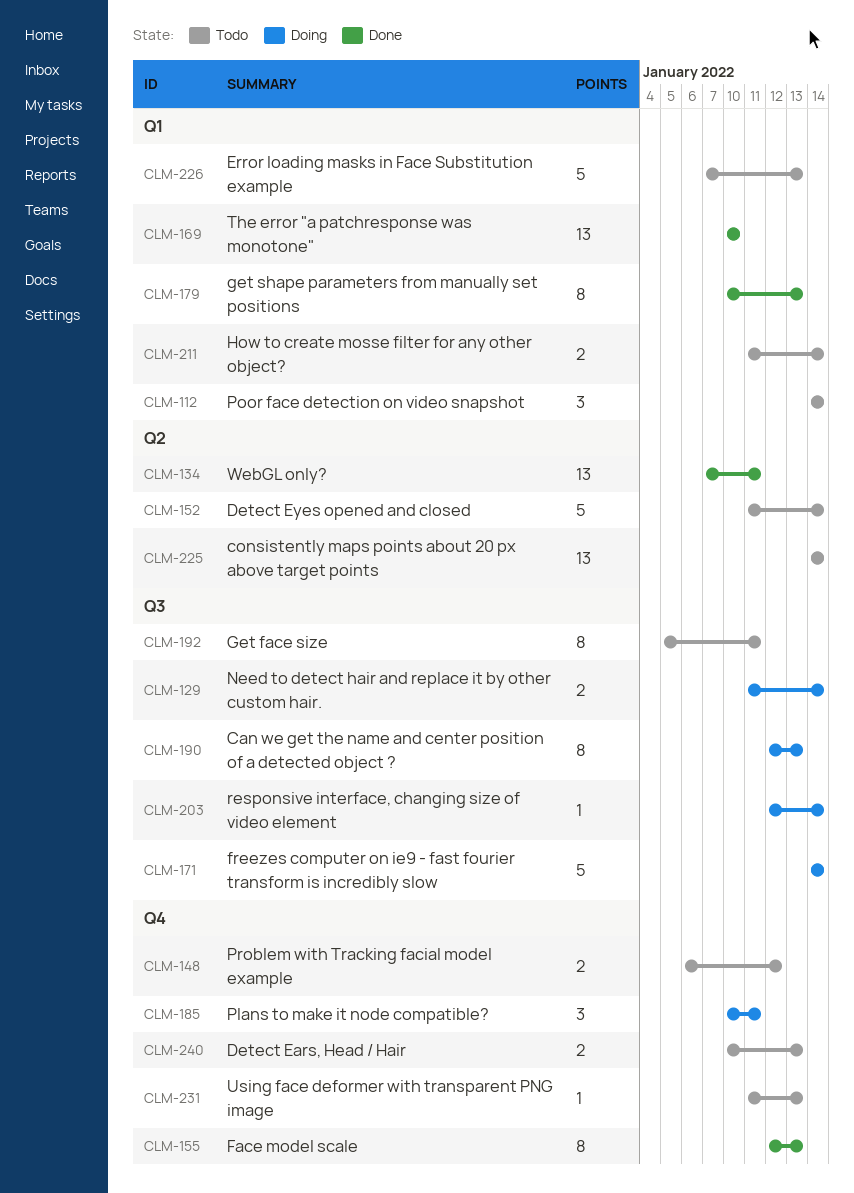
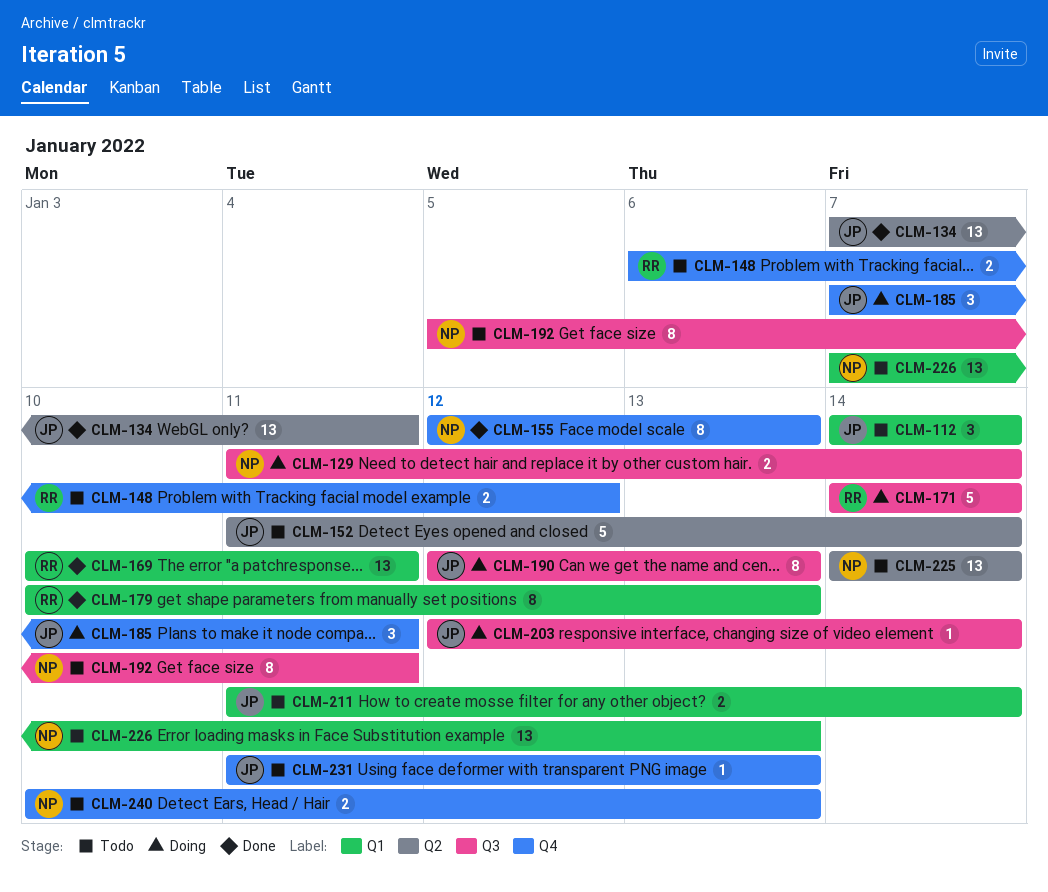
CLM-169, due: Jan 10 -> Jan 11
CLM-185, start: Jan 10 -> Jan 7
CLM-226, estimate: 5 -> 13

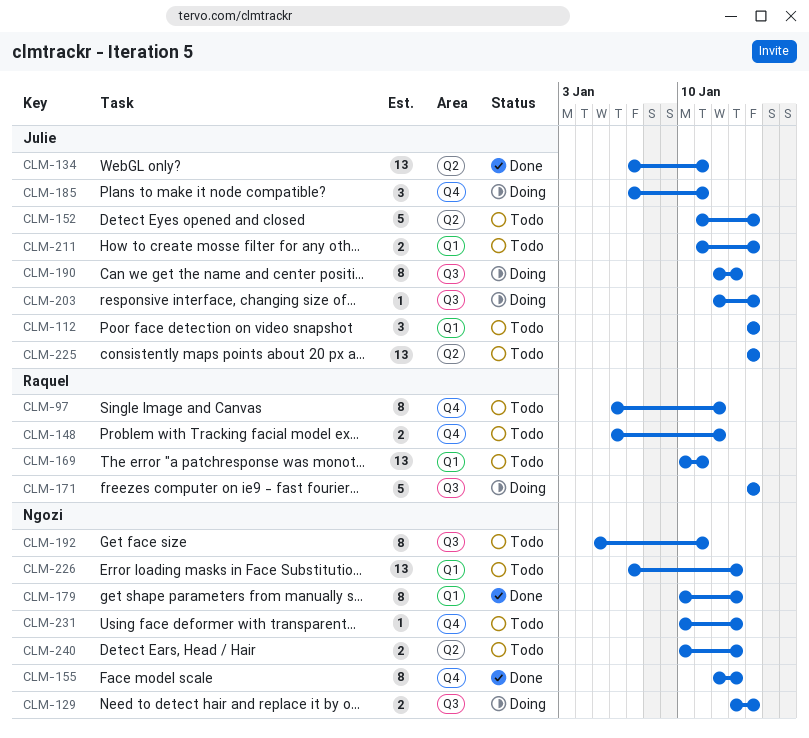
CLM-97: none -> present
CLM-129, start: Jan 11 -> Jan 13
CLM-169, status: Done -> Todo
CLM-179, owner: Raquel -> Ngozi
CLM-225, owner: Ngozi -> Julie
CLM-231, owner: Julie -> Ngozi
CLM-231, start: Jan 11 -> Jan 10
CLM-240, label: Q4 -> Q2

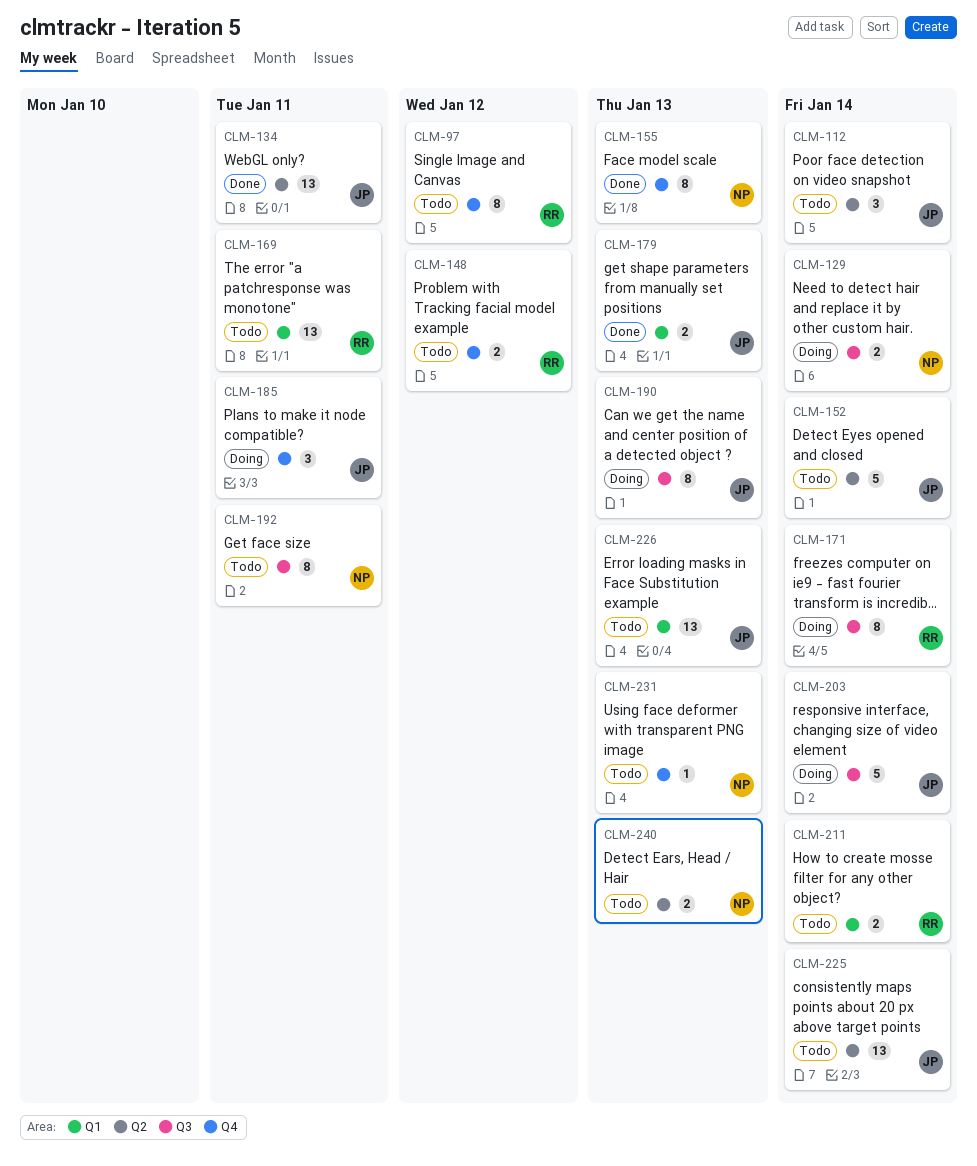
CLM-112, label: Q1 -> Q2
CLM-171, estimate: 5 -> 8
CLM-179, owner: Ngozi -> Julie
CLM-179, estimate: 8 -> 2
CLM-203, estimate: 1 -> 5
CLM-211, owner: Julie -> Raquel
CLM-226, owner: Ngozi -> Julie

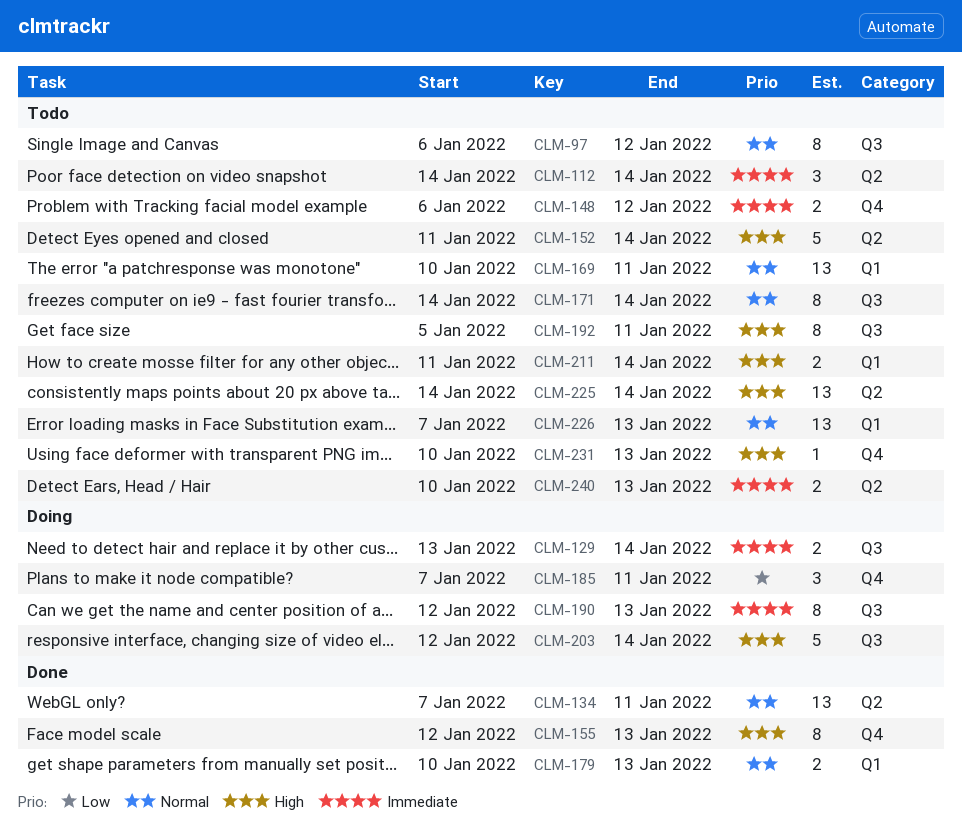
CLM-97, label: Q4 -> Q3
CLM-171, status: Doing -> Todo

